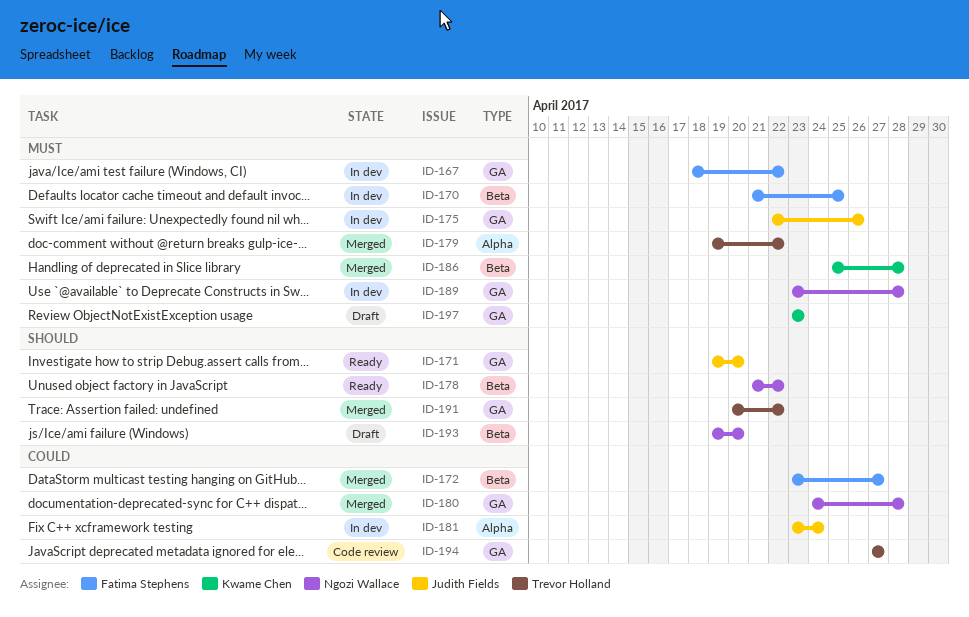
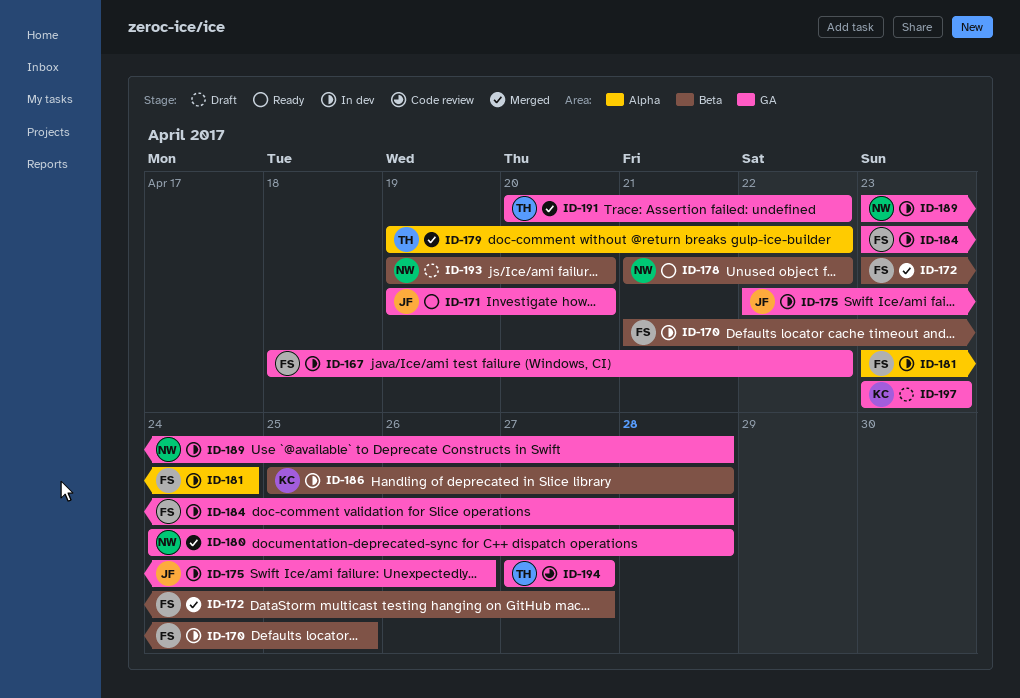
ID-181, owner: Judith Fields -> Fatima Stephens
ID-184: none -> present
ID-186, status: Merged -> In dev

